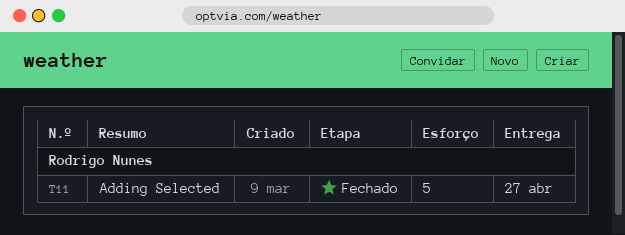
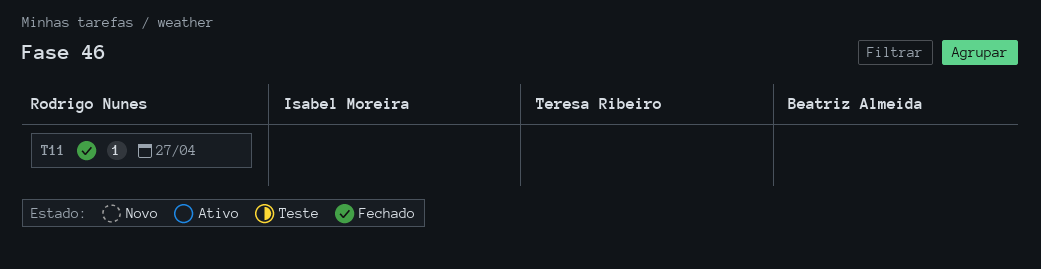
T11, estimate: 5 -> 1

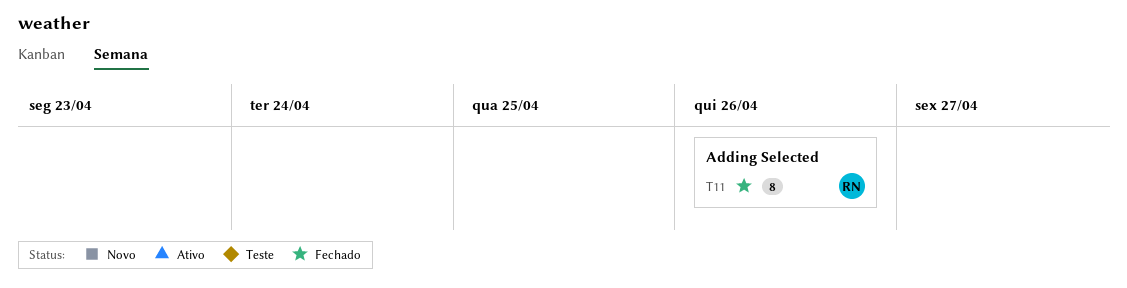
T11, estimate: 1 -> 8
T11, due: Apr 27 -> Apr 26

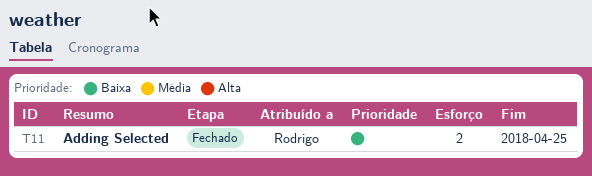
T11, estimate: 8 -> 2
T11, due: Apr 26 -> Apr 25

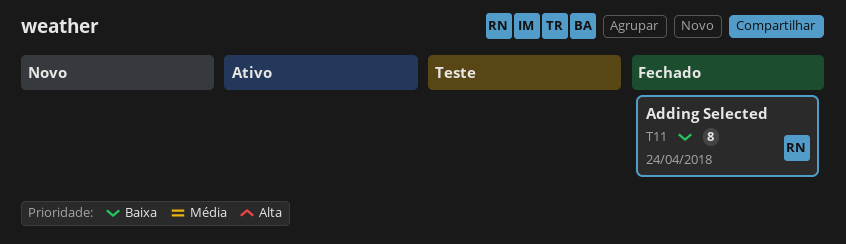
T11, estimate: 2 -> 8
T11, due: Apr 25 -> Apr 24

